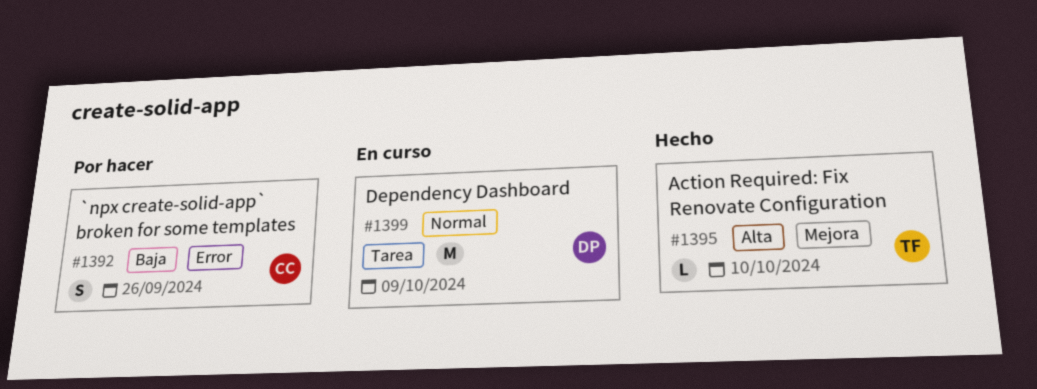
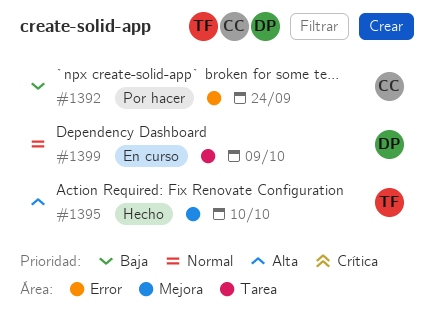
#1392, due: Sep 26 -> Sep 24

